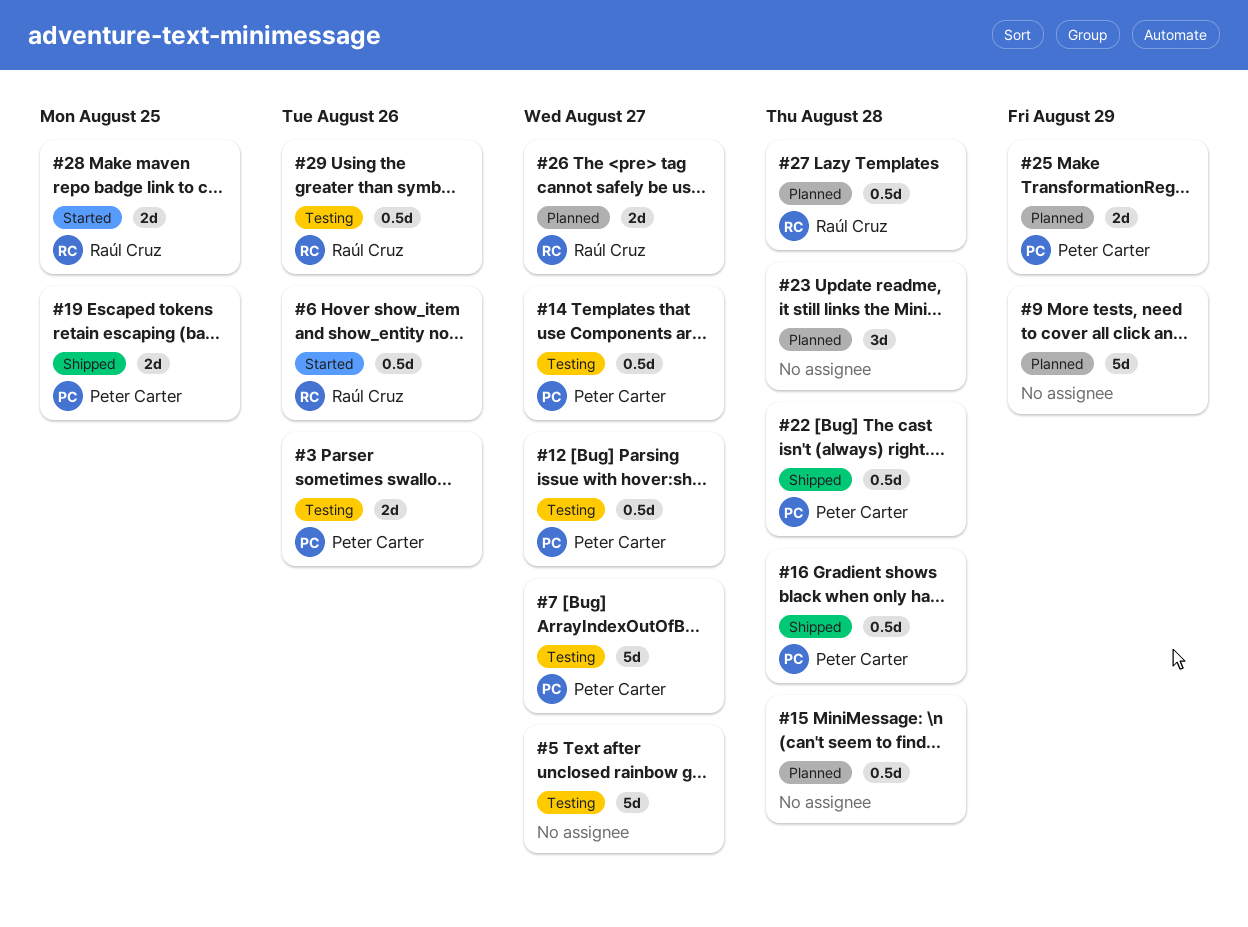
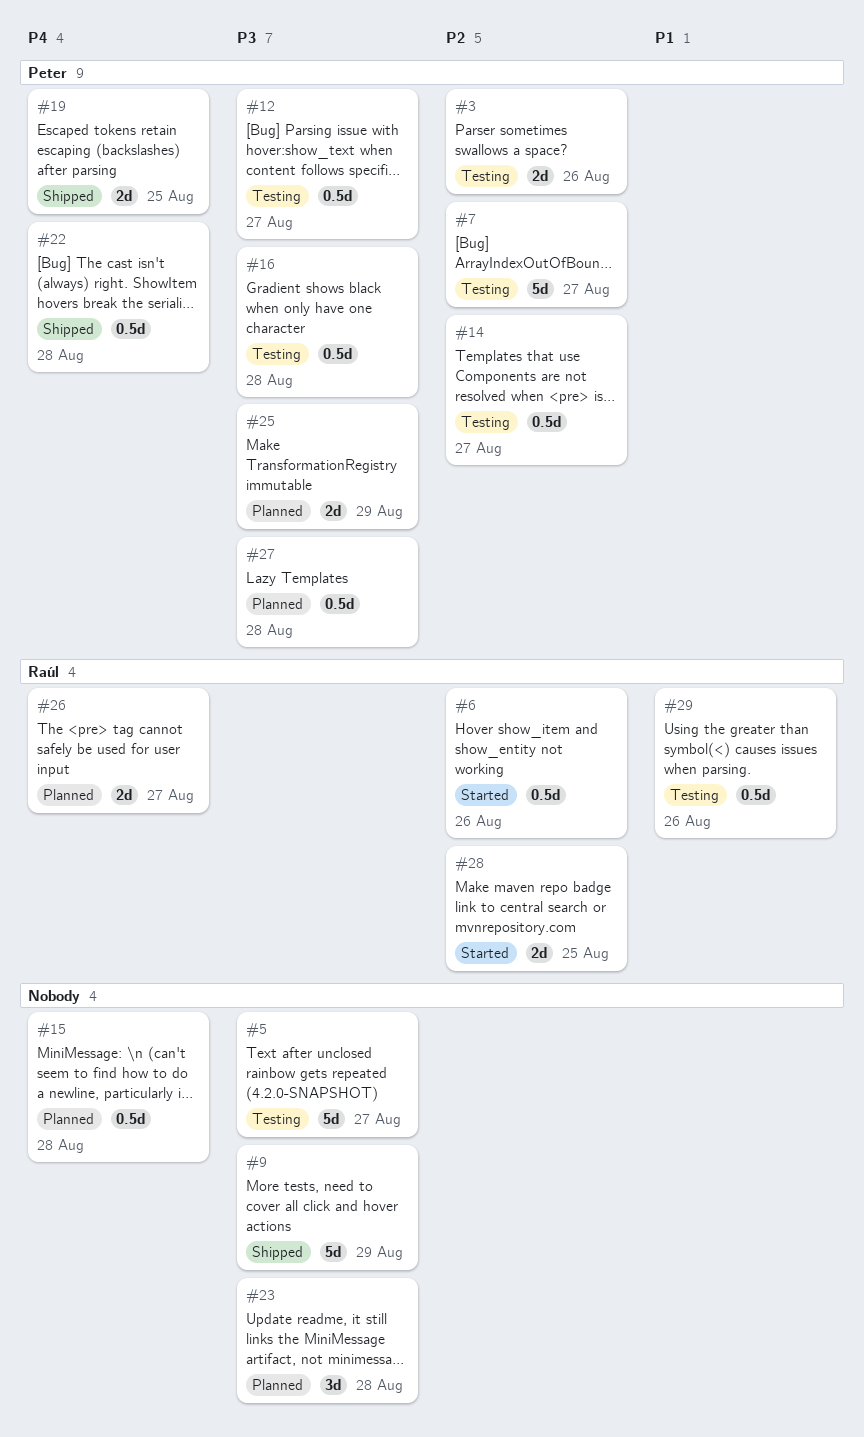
#9, status: Planned -> Shipped
#16, status: Shipped -> Testing
#27, owner: Raúl Cruz -> Peter Carter

